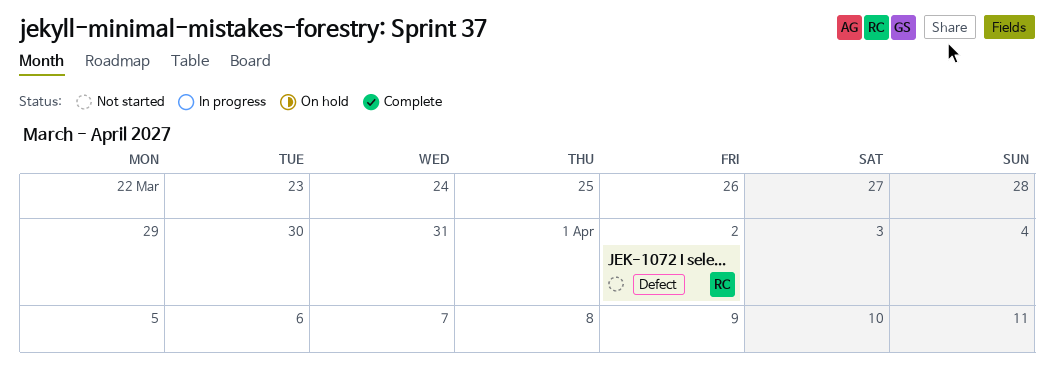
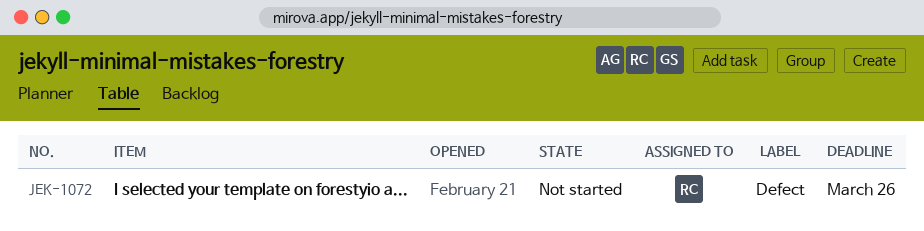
JEK-1072, due: Apr 2 -> Mar 26

